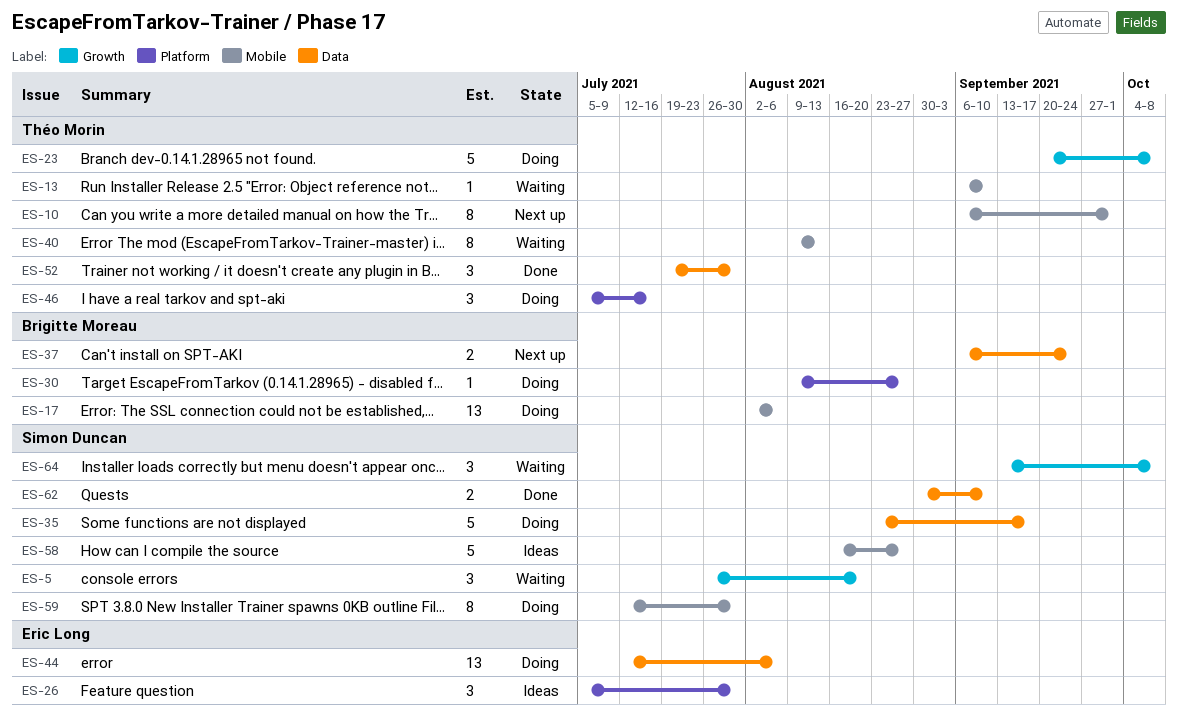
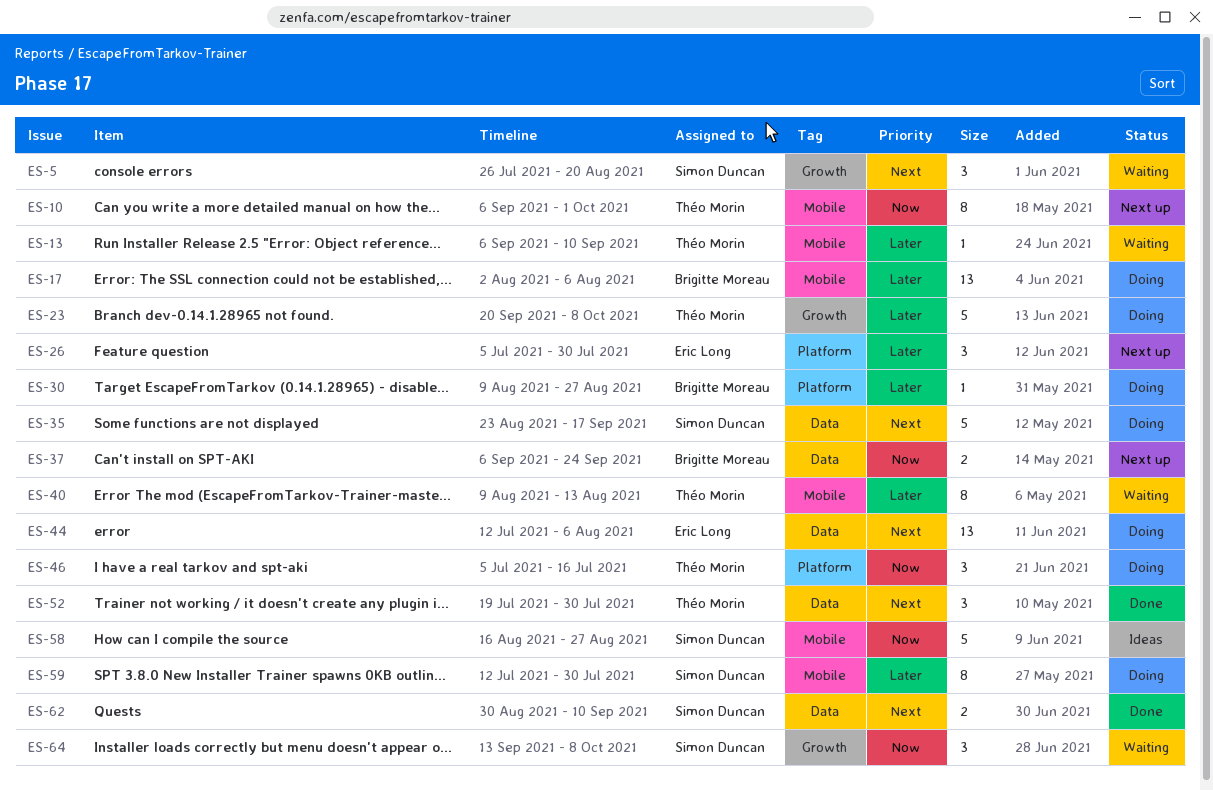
ES-26, status: Ideas -> Next up

